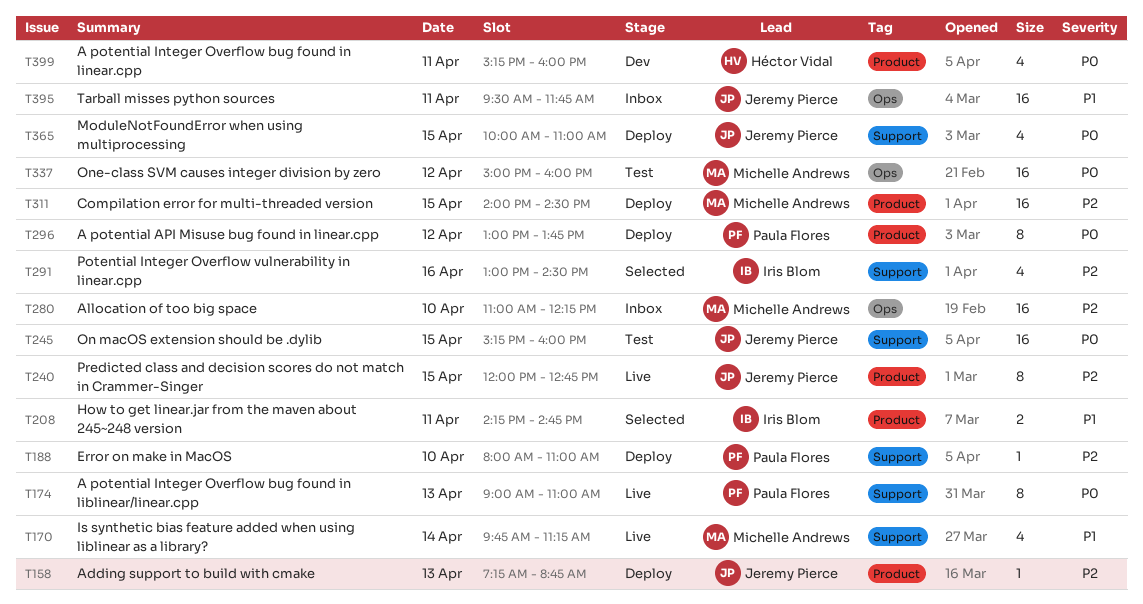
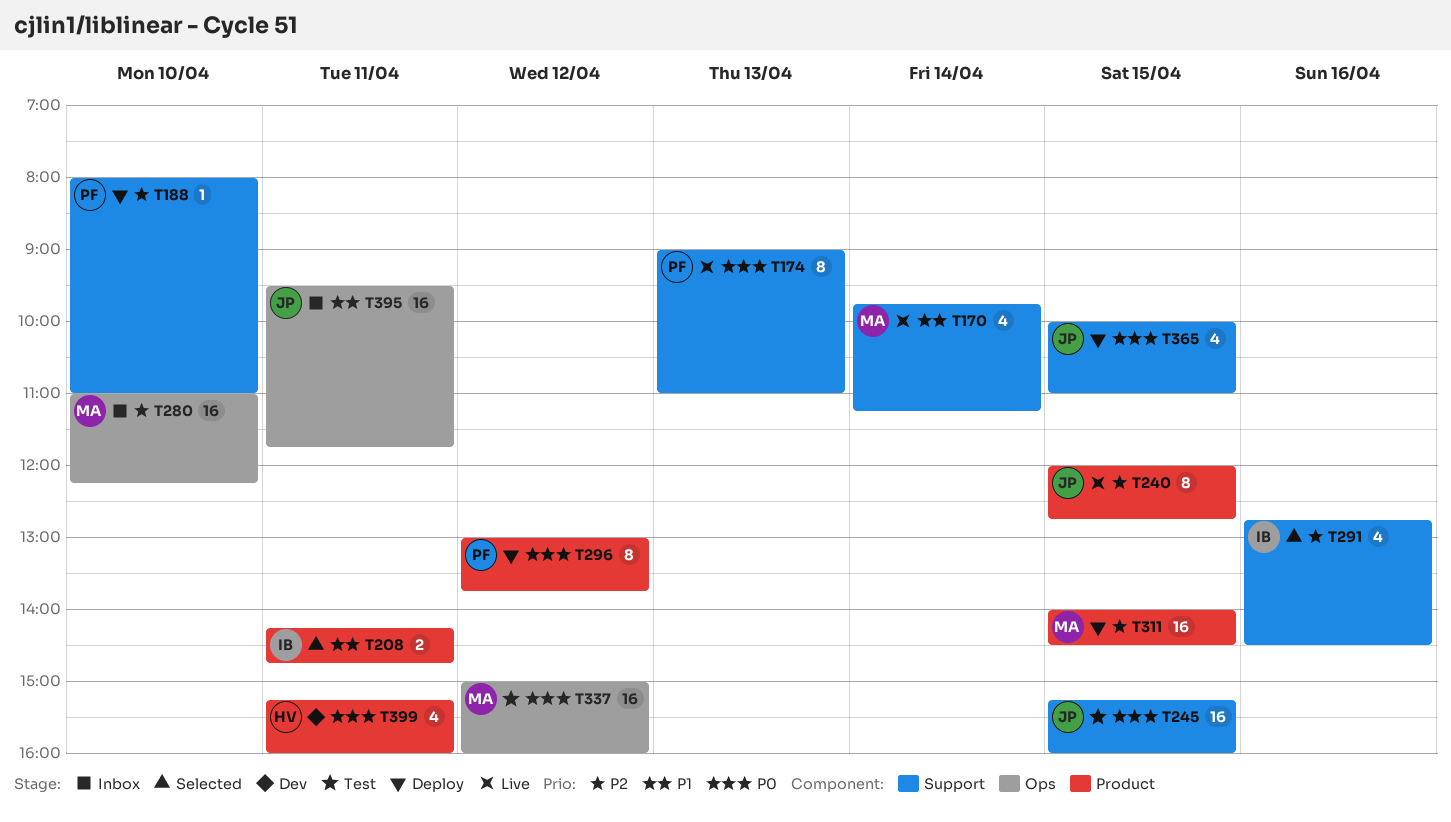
T158: present -> none
T291, begins: 13:00 -> 12:45

